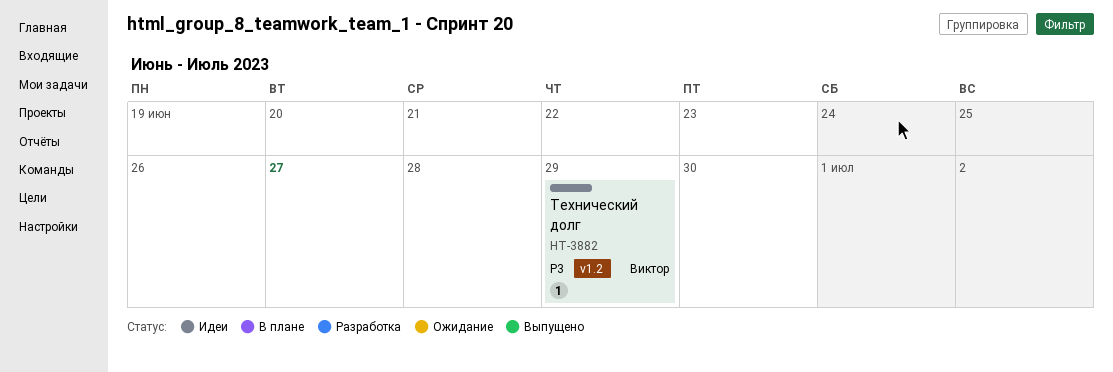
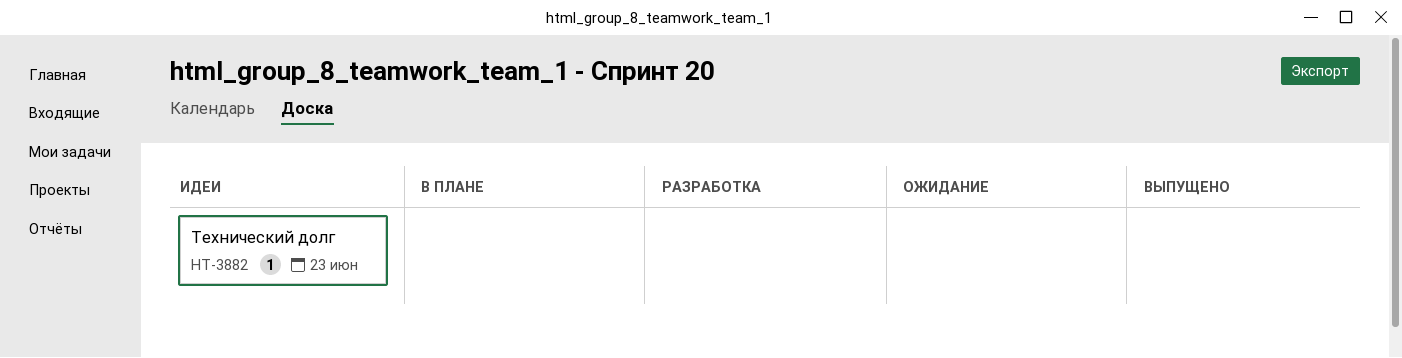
HT-3882, due: Jun 29 -> Jun 23

